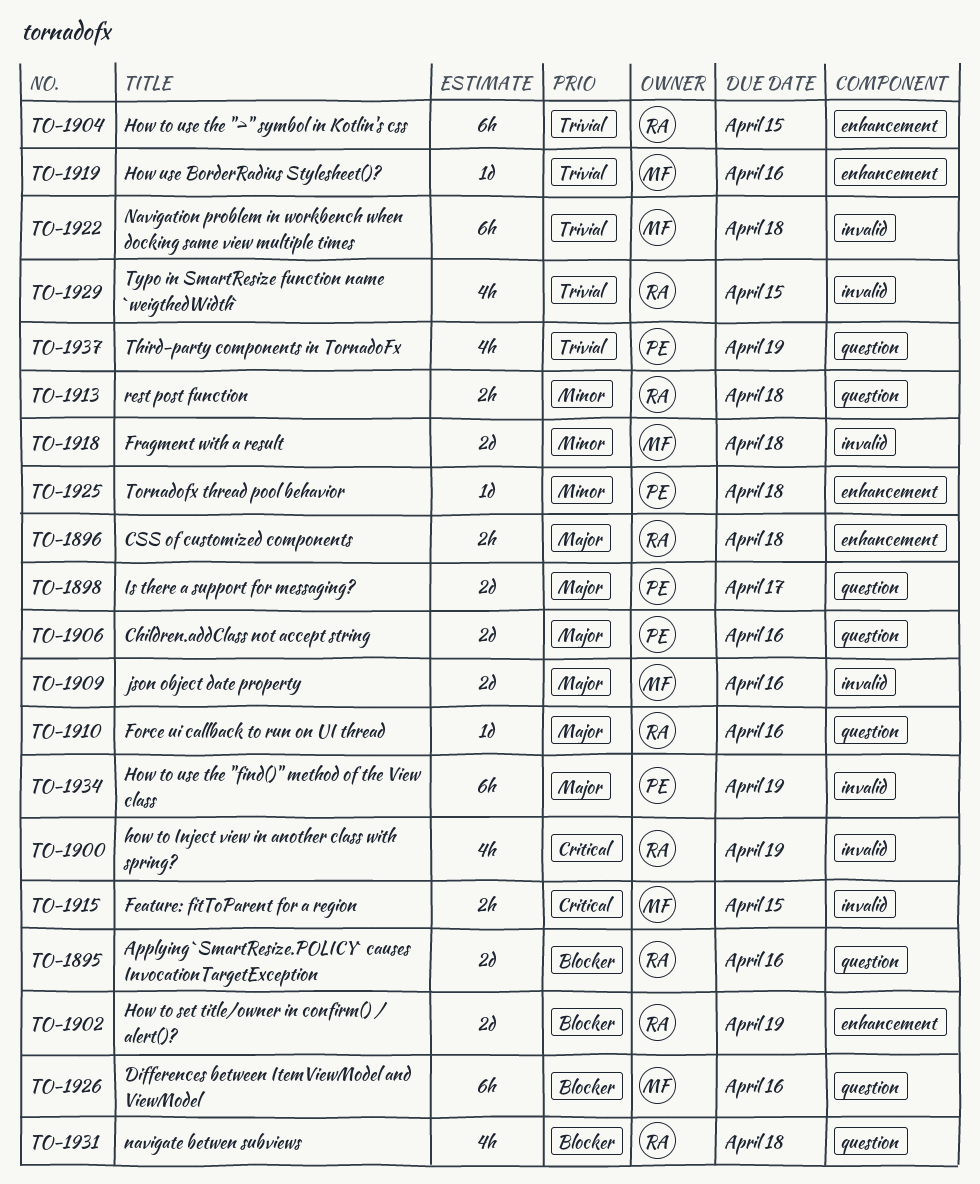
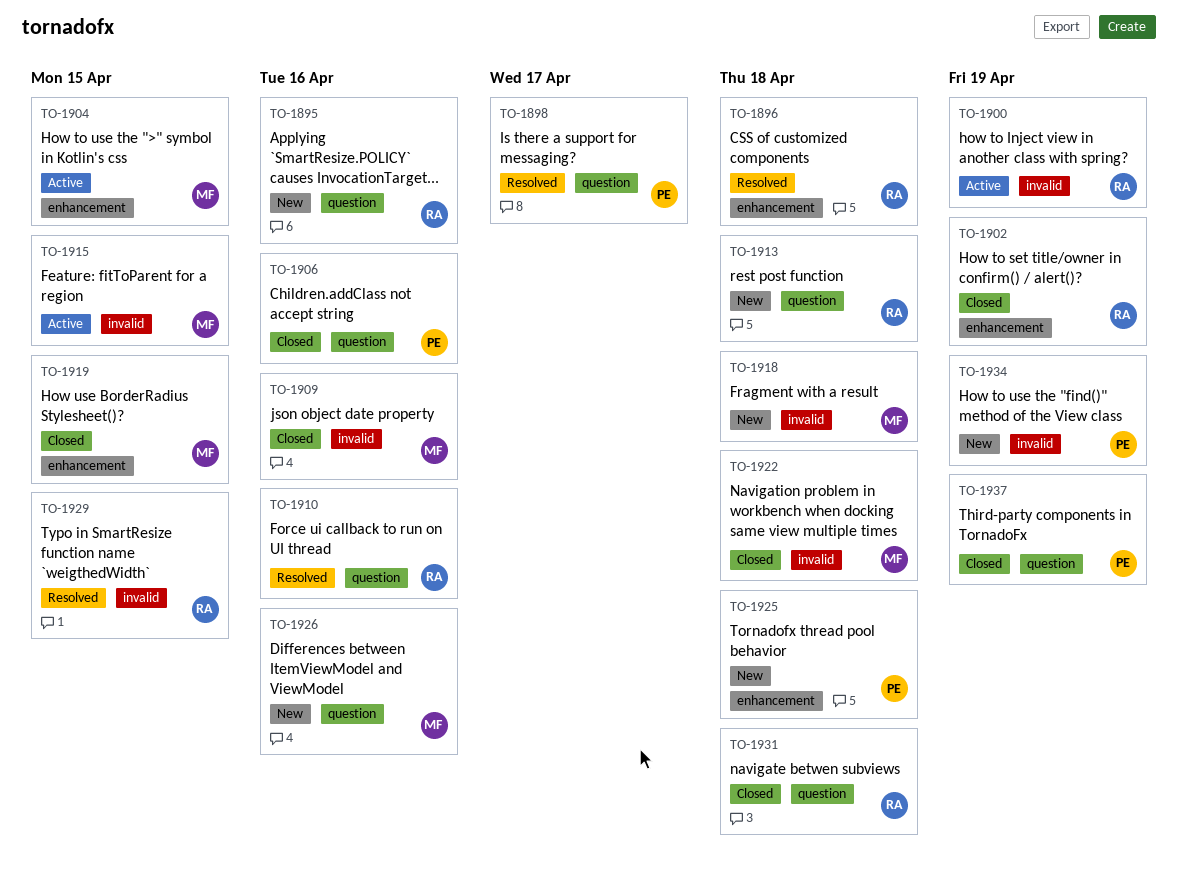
TO-1904, owner: RA -> MF
TO-1919, due: Apr 16 -> Apr 15

